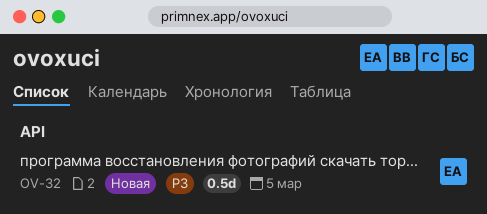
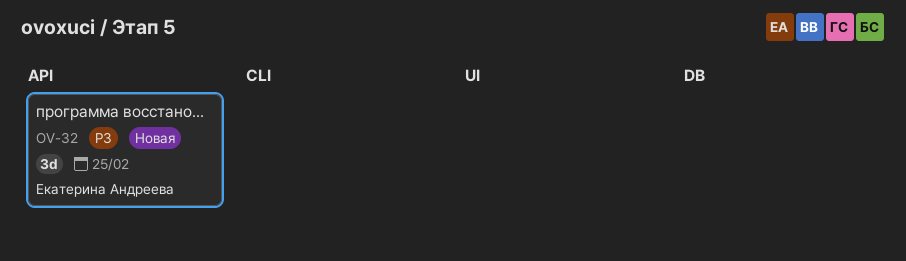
OV-32, estimate: 0.5d -> 3d
OV-32, due: Mar 5 -> Feb 25

